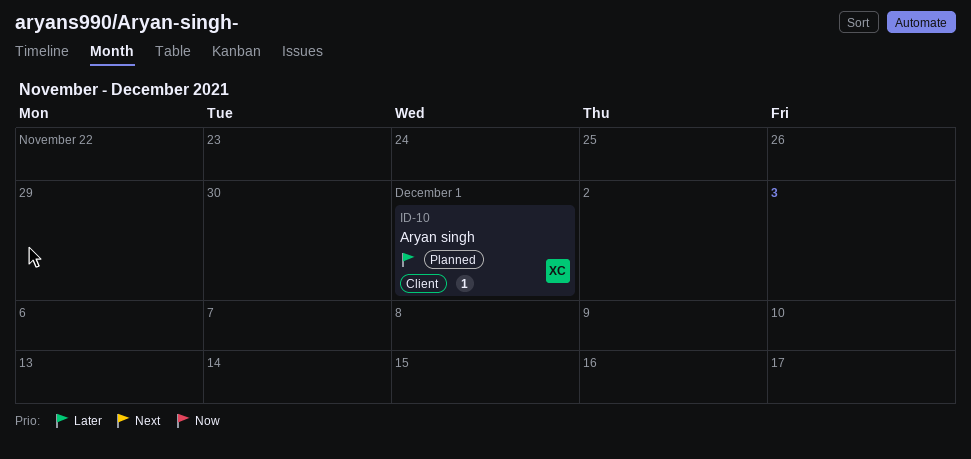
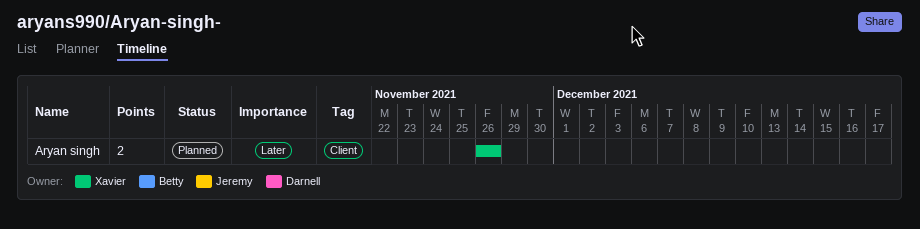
Aryan singh, estimate: 1 -> 2
Aryan singh, due: Dec 1 -> Nov 26

